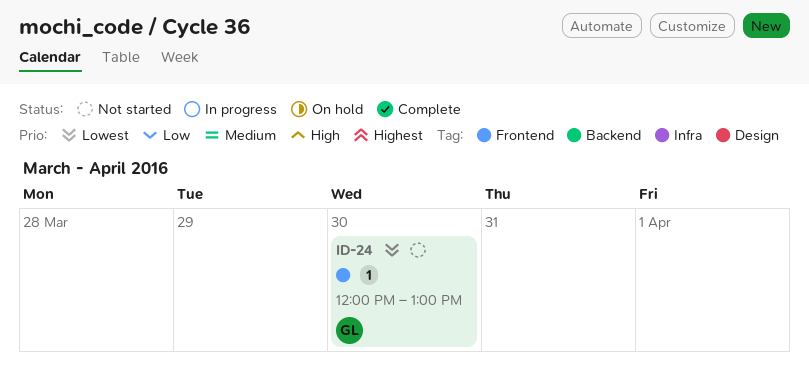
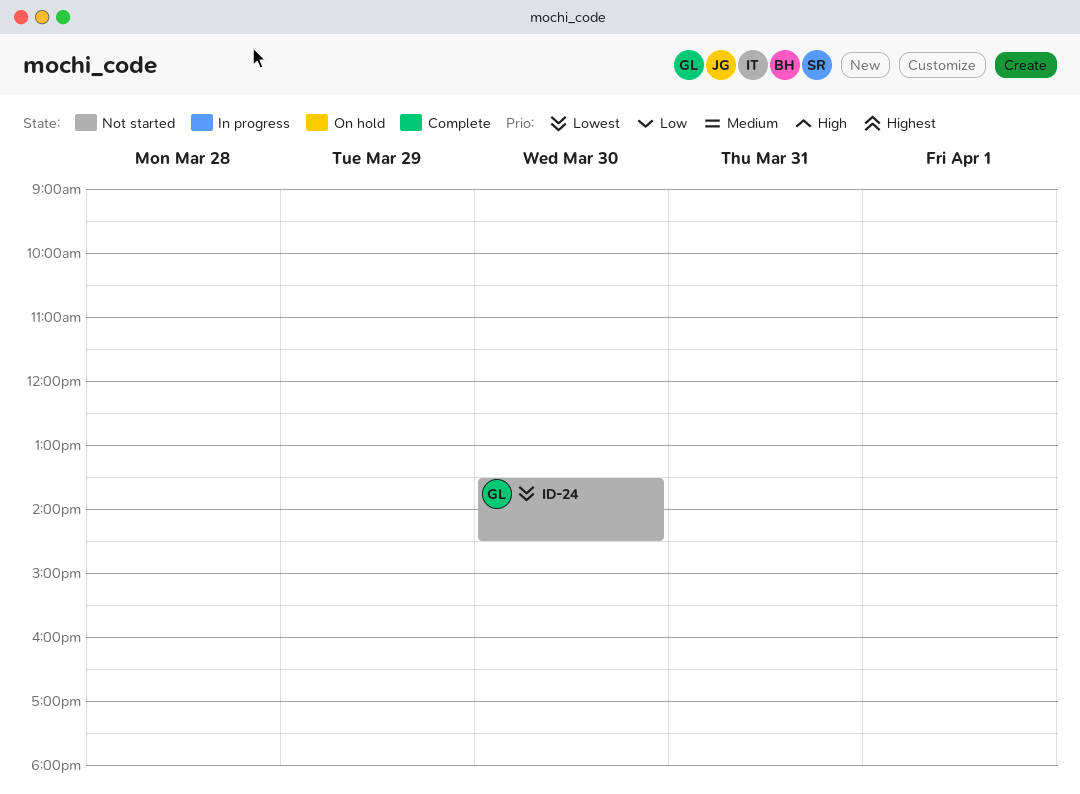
ID-24, begins: 12:00 -> 13:30
ID-24, ends: 13:00 -> 14:30

